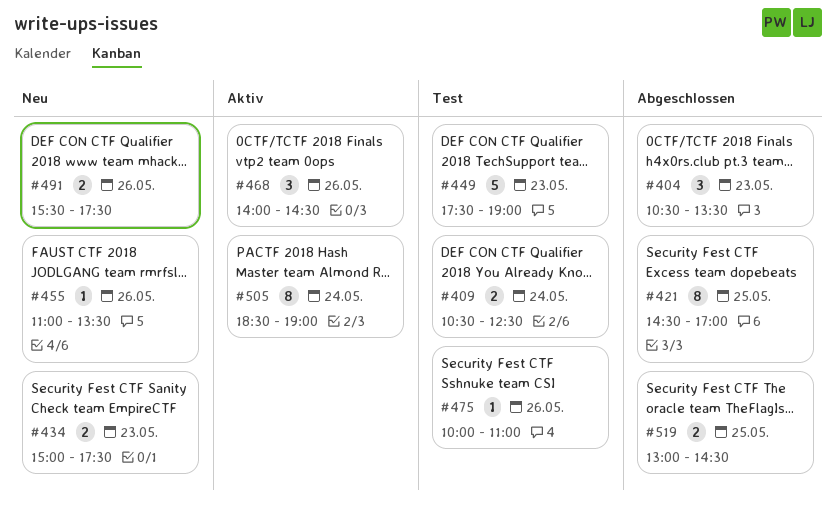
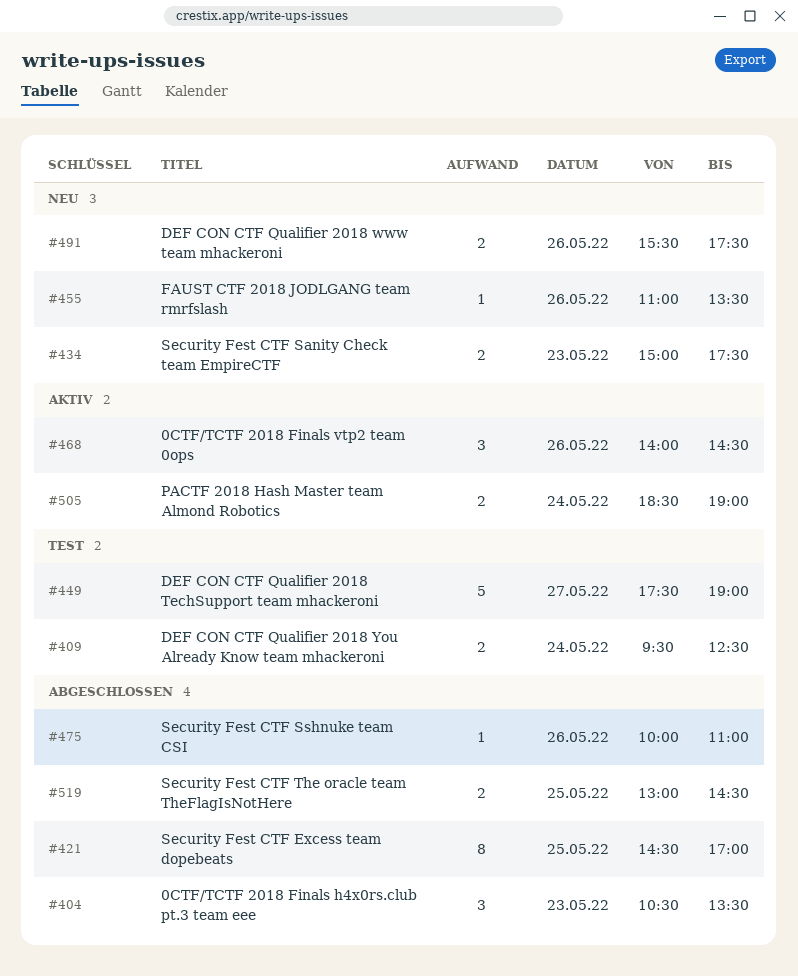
#409, begins: 10:30 -> 09:30
#449, day: May 23 -> May 27
#475, status: Test -> Abgeschlossen
#505, estimate: 8 -> 2

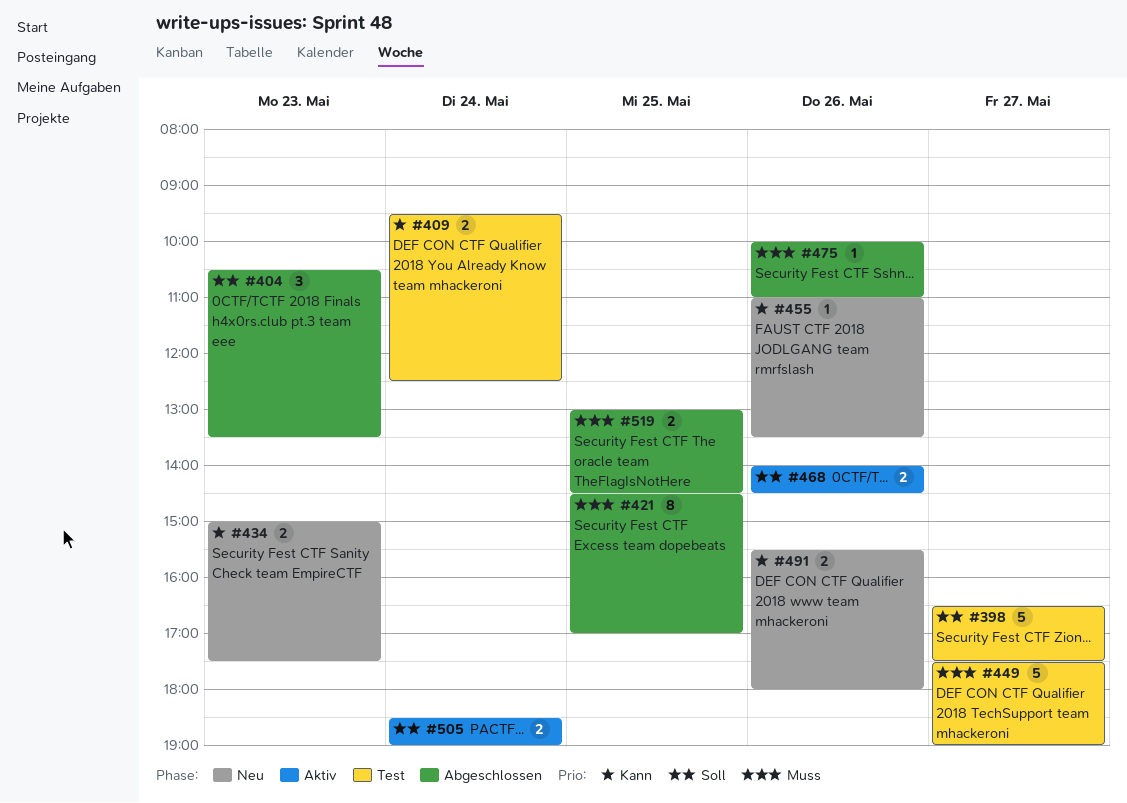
#398: none -> present
#468, estimate: 3 -> 2
#491, ends: 17:30 -> 18:00

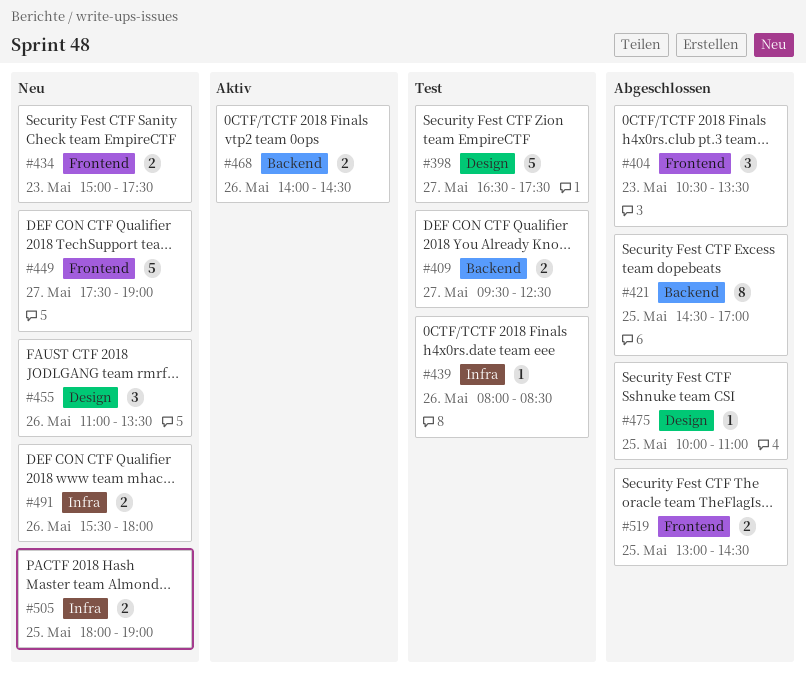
#409, day: May 24 -> May 27
#439: none -> present
#449, status: Test -> Neu
#455, estimate: 1 -> 3
#475, day: May 26 -> May 25
#505, status: Aktiv -> Neu
#505, day: May 24 -> May 25
#505, begins: 18:30 -> 18:00

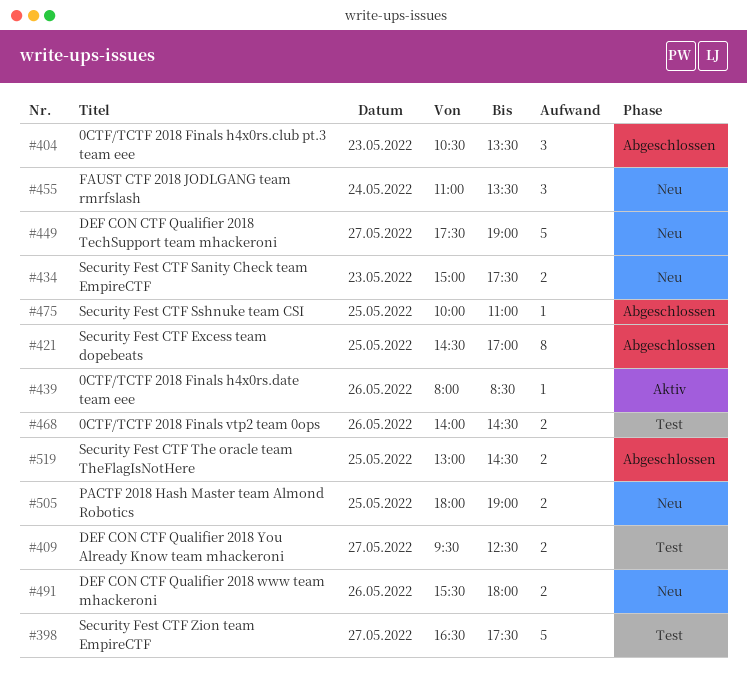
#439, status: Test -> Aktiv
#455, day: May 26 -> May 24
#468, status: Aktiv -> Test

